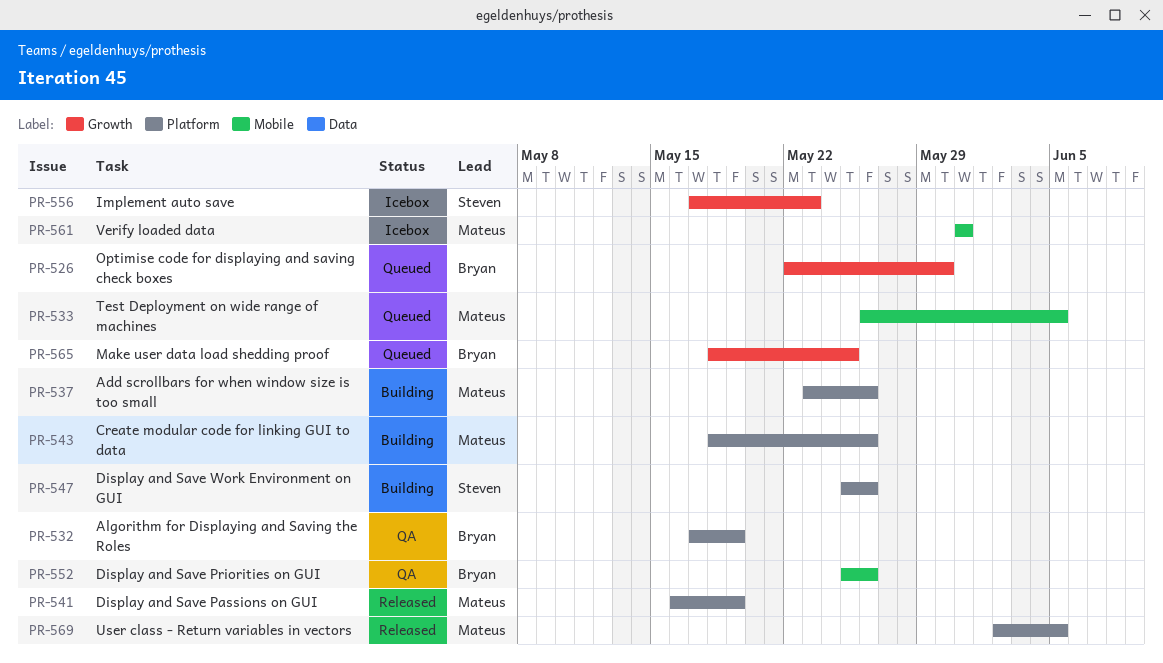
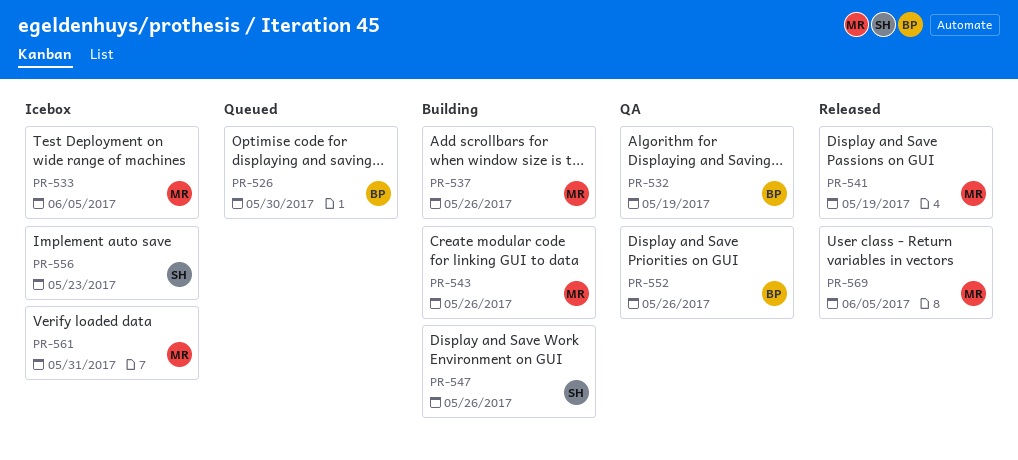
PR-533, status: Queued -> Icebox
PR-565: present -> none

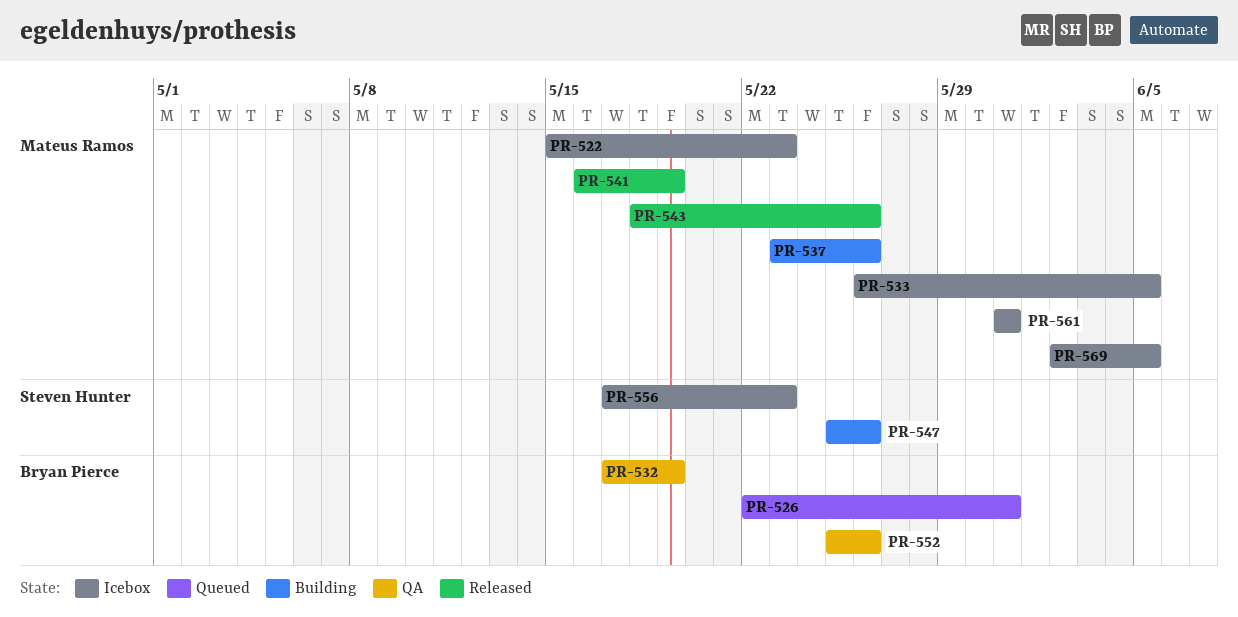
PR-522: none -> present
PR-526, due: May 30 -> May 31
PR-543, status: Building -> Released
PR-569, status: Released -> Icebox

